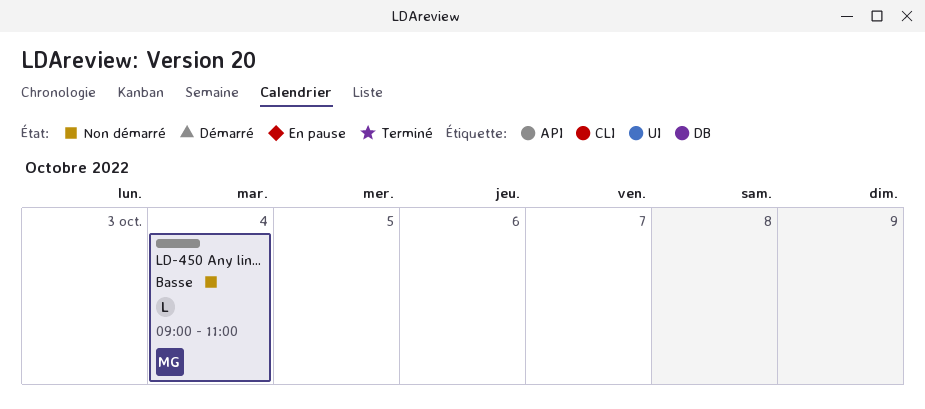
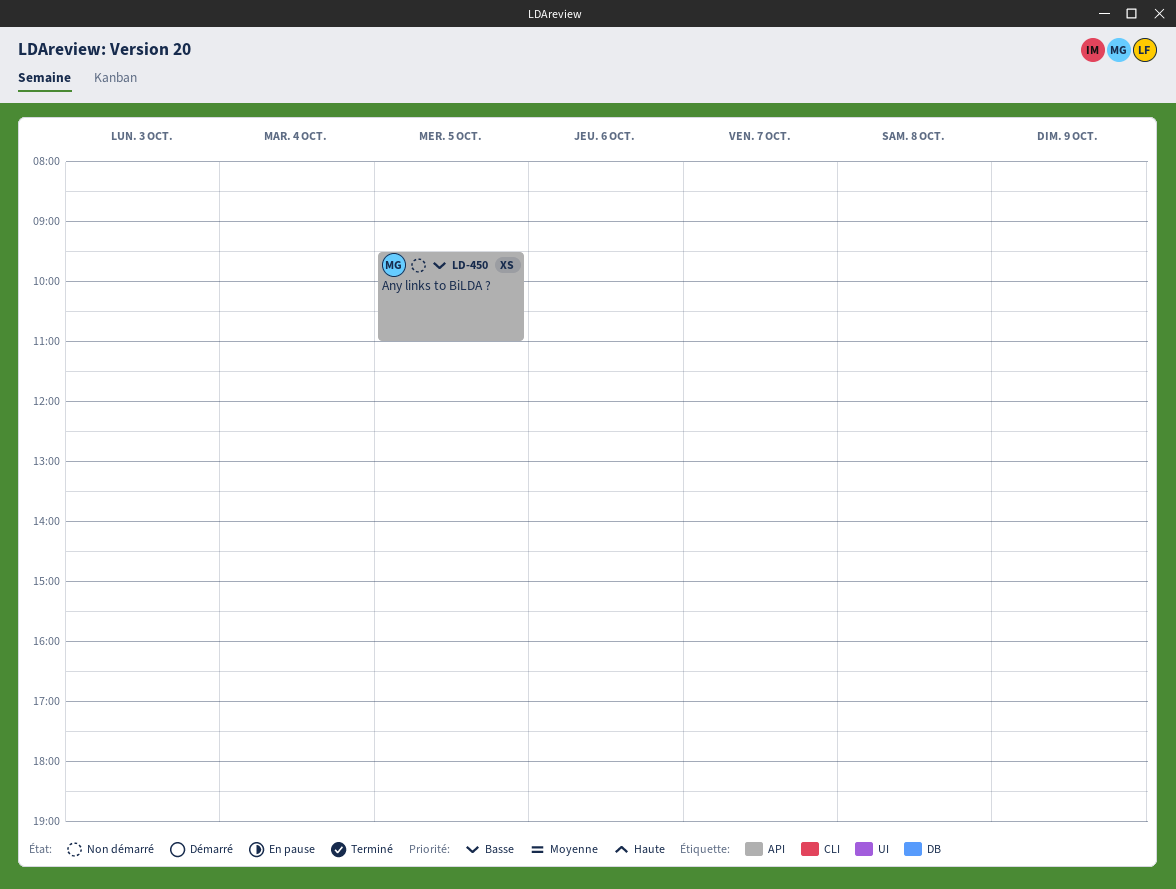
LD-450, estimate: L -> XS
LD-450, day: Oct 4 -> Oct 5
LD-450, begins: 09:00 -> 09:30

